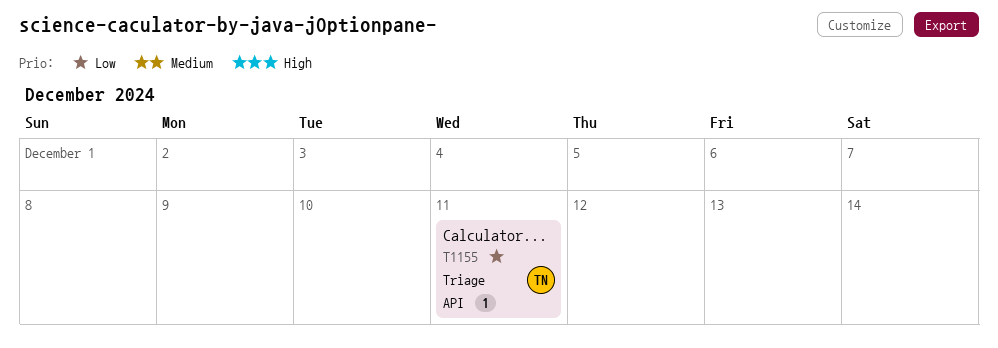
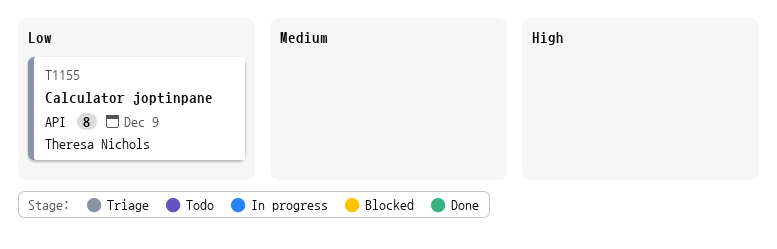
T1155, estimate: 1 -> 8
T1155, due: Dec 11 -> Dec 9

